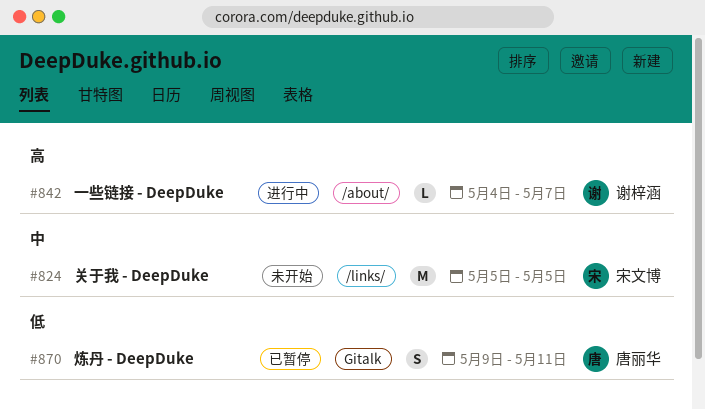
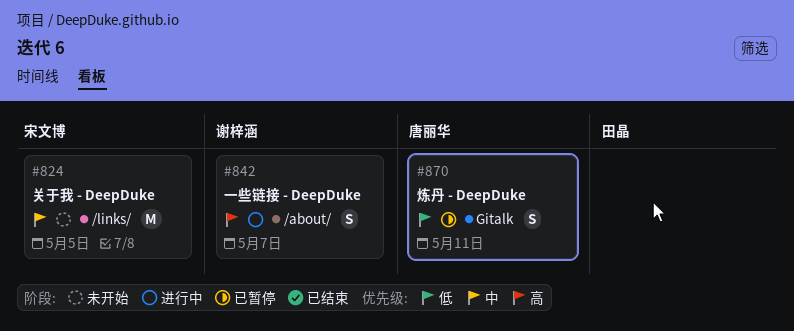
#842, estimate: L -> S

